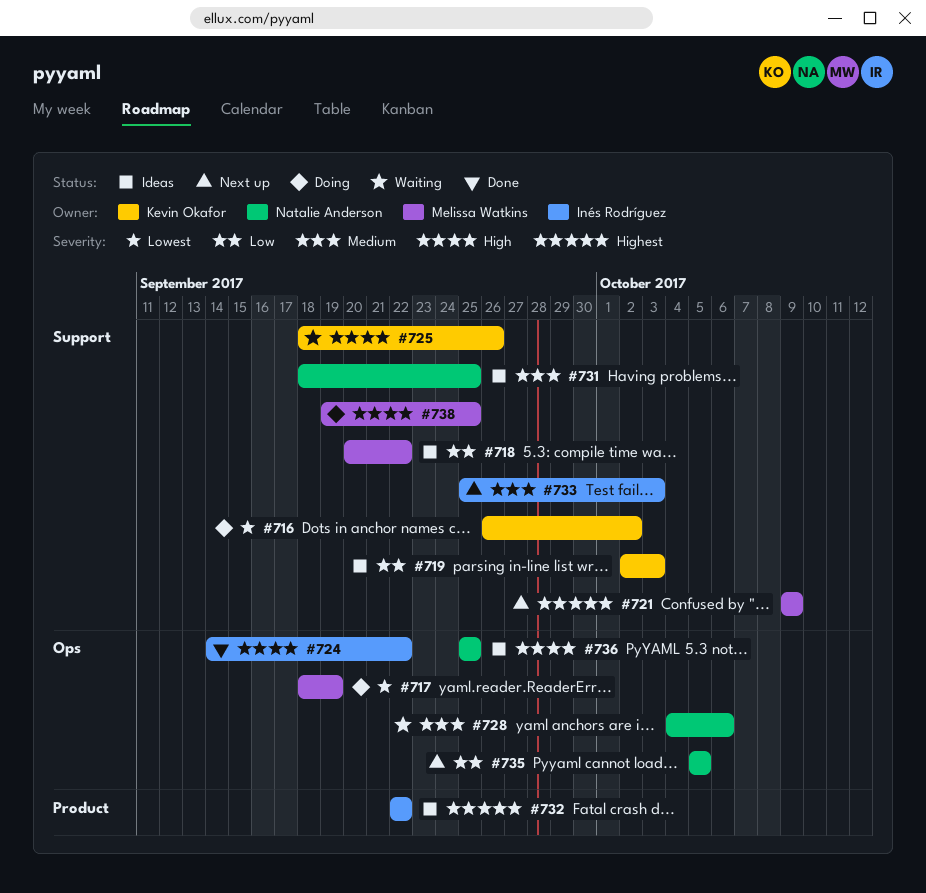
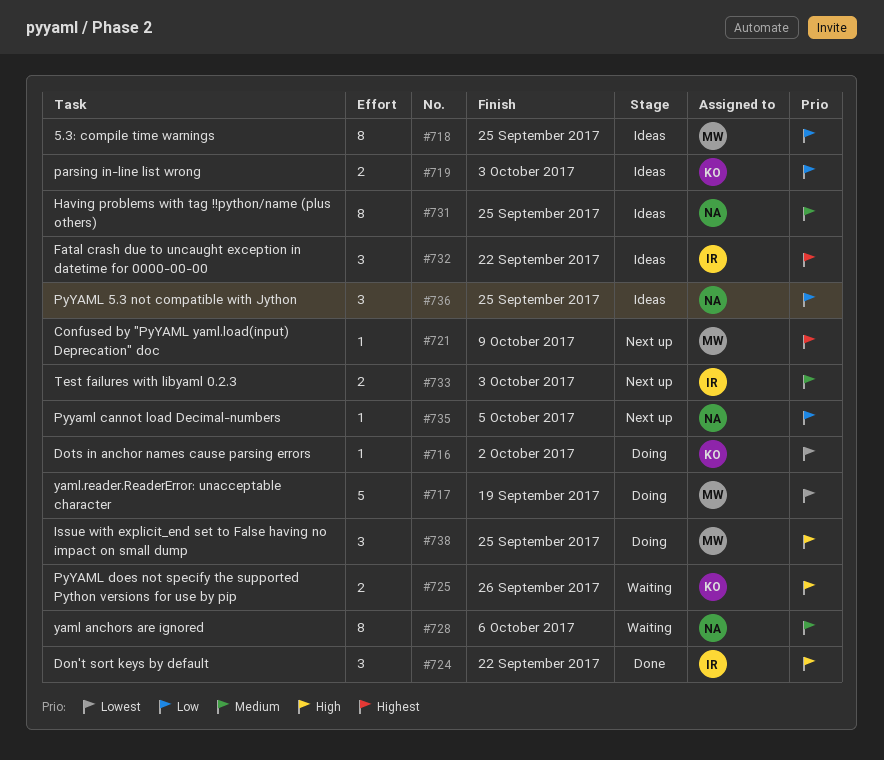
#718, due: Sep 22 -> Sep 25
#736, priority: High -> Low

